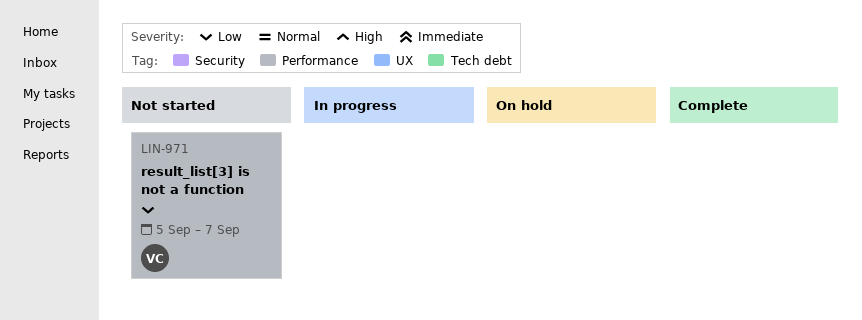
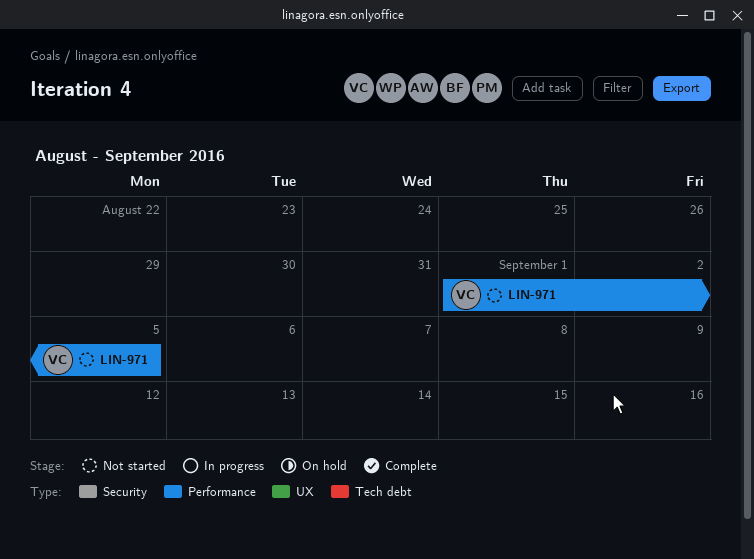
LIN-971, start: Sep 5 -> Sep 1
LIN-971, due: Sep 7 -> Sep 5

